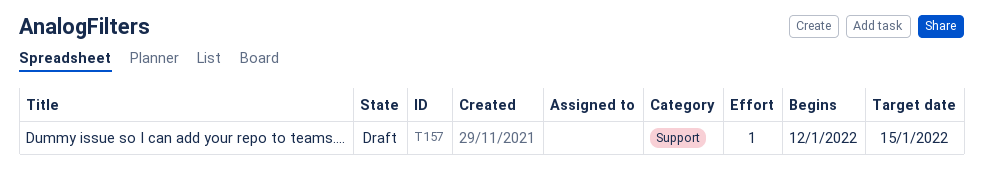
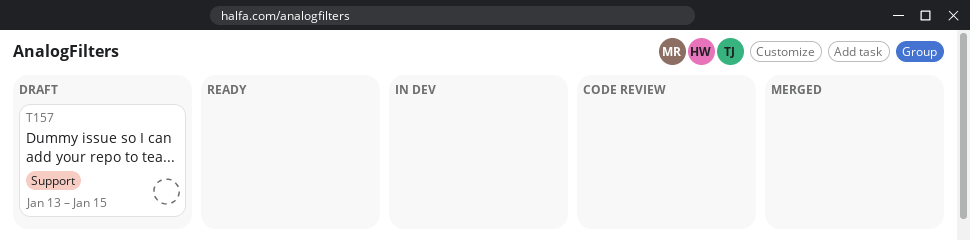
T157, start: Jan 12 -> Jan 13

